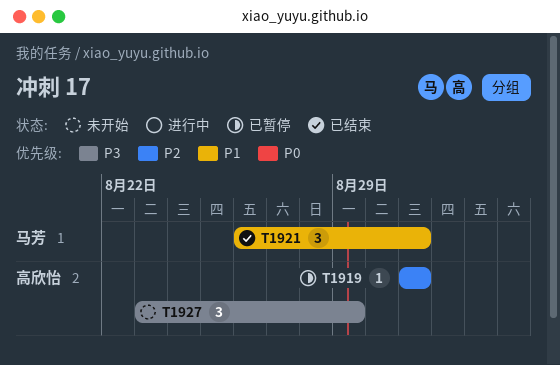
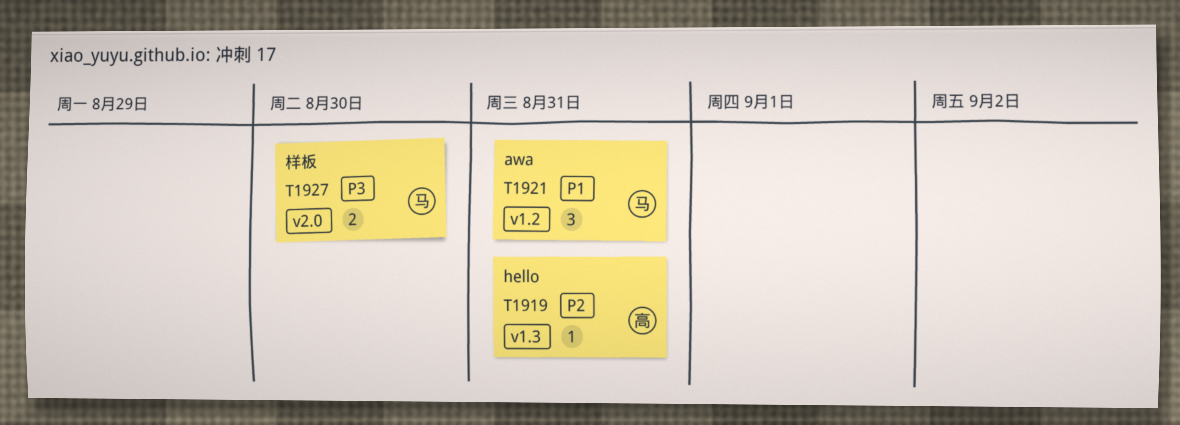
T1927, owner: 高欣怡 -> 马芳
T1927, estimate: 3 -> 2
T1927, due: Aug 29 -> Aug 30

